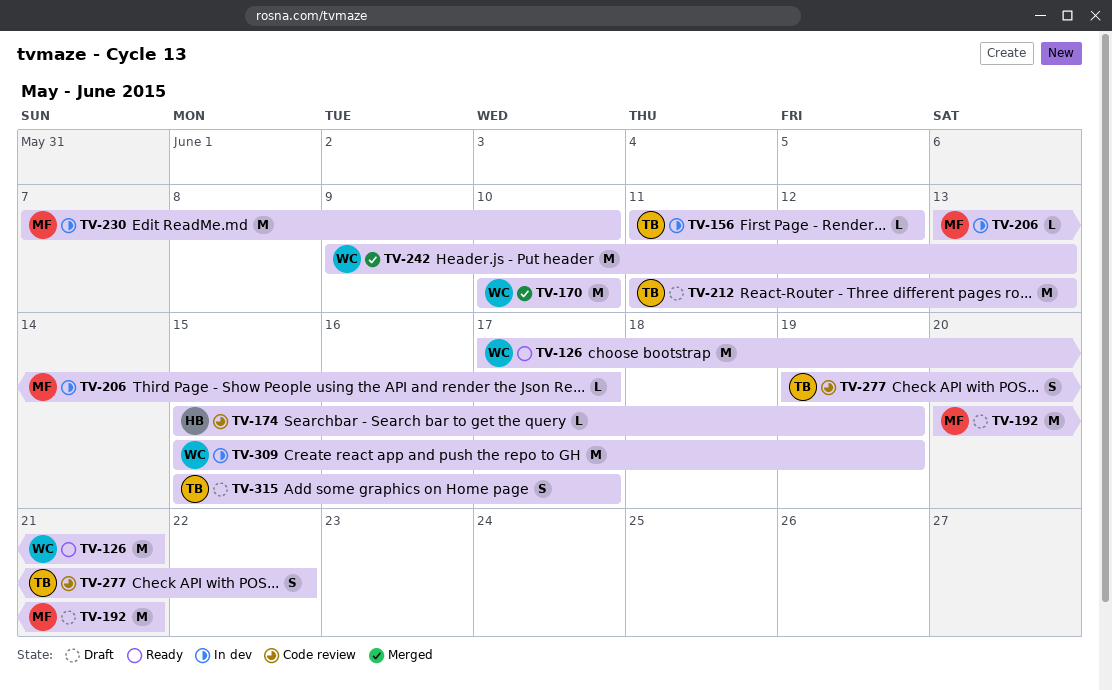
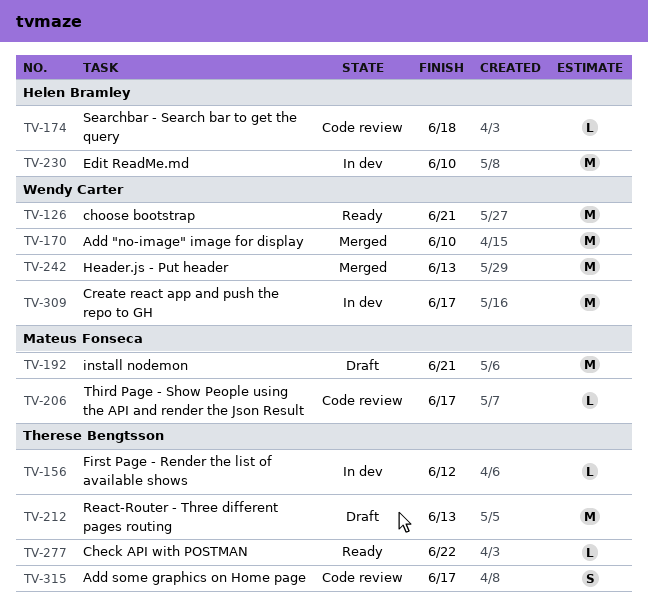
TV-174, due: Jun 19 -> Jun 18
TV-206, status: In dev -> Code review
TV-230, owner: Mateus Fonseca -> Helen Bramley
TV-277, status: Code review -> Ready
TV-277, estimate: S -> L
TV-309, due: Jun 19 -> Jun 17
TV-315, status: Draft -> Code review

